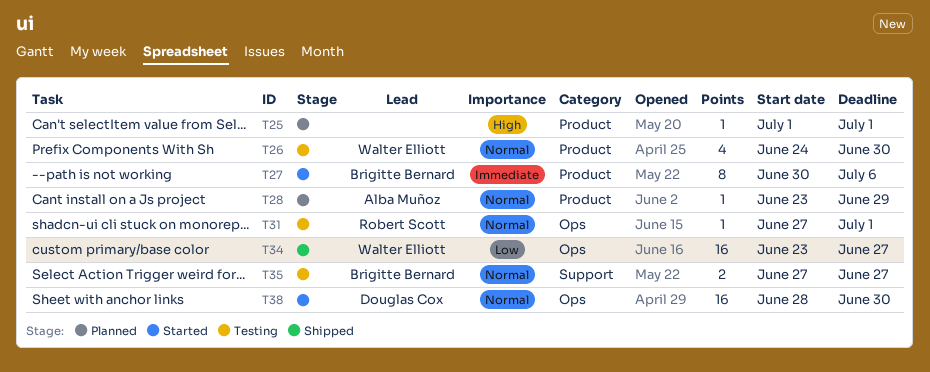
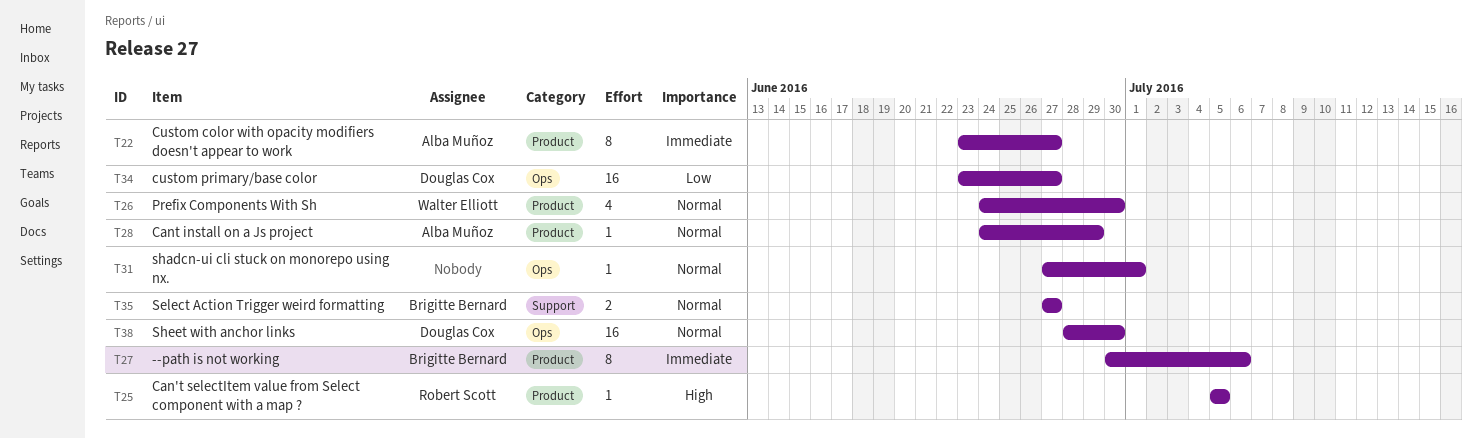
T22: none -> present
T25, owner: none -> Robert Scott
T25, start: Jul 1 -> Jul 5
T25, due: Jul 1 -> Jul 5
T28, start: Jun 23 -> Jun 24
T31, owner: Robert Scott -> none
T34, owner: Walter Elliott -> Douglas Cox

